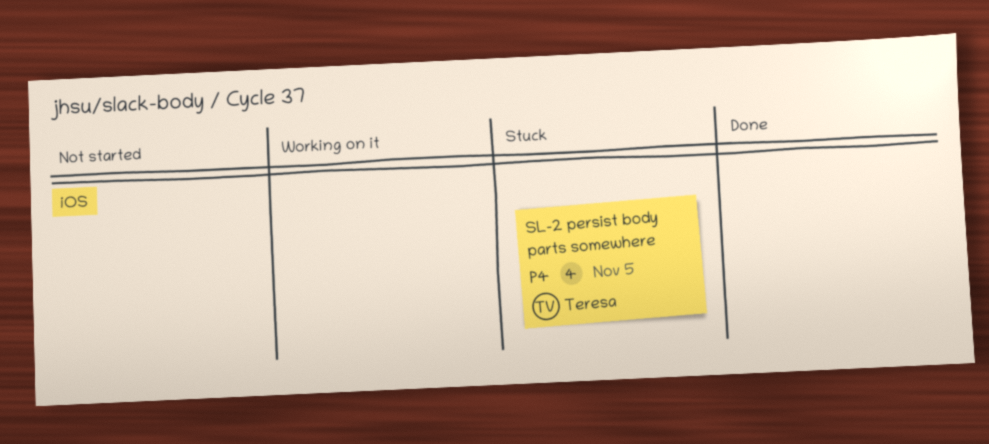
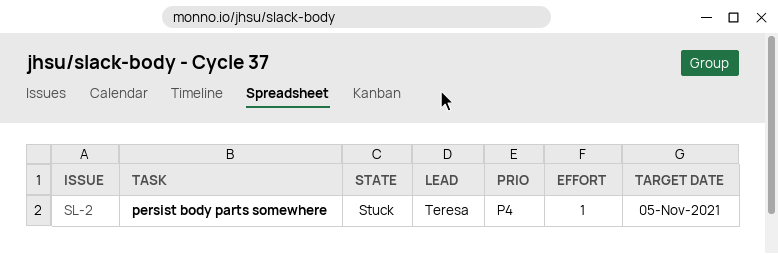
SL-2, estimate: 4 -> 1

